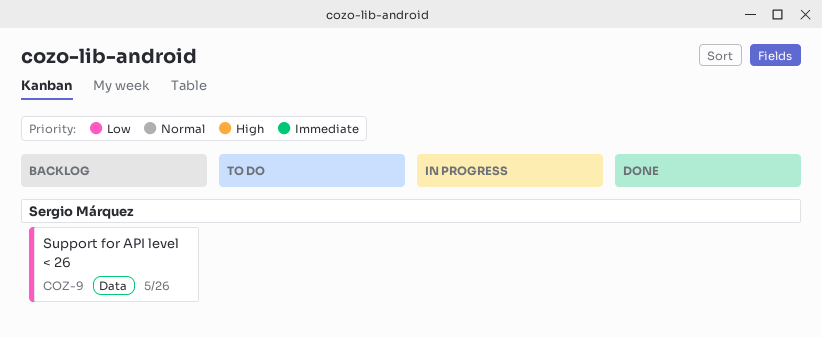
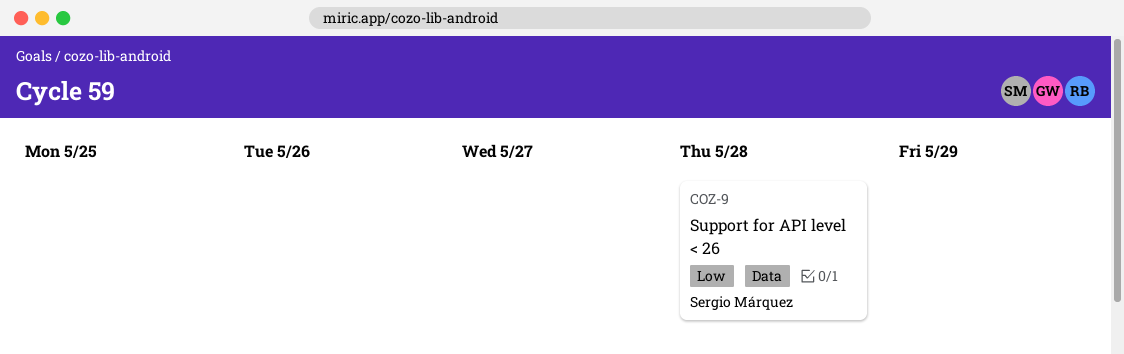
COZ-9, due: May 26 -> May 28

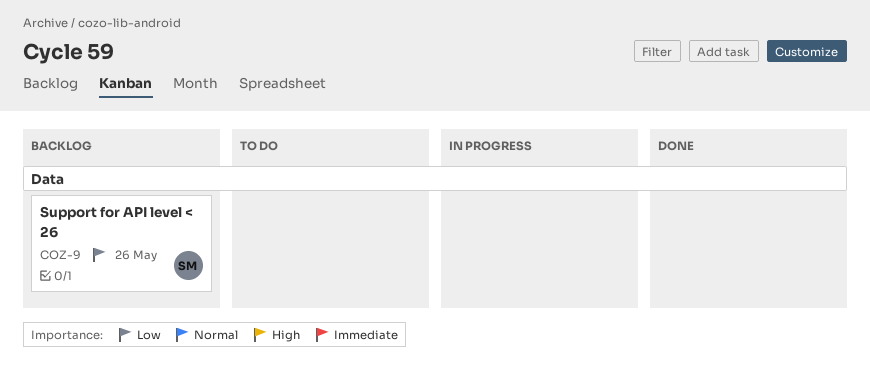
COZ-9, due: May 28 -> May 26

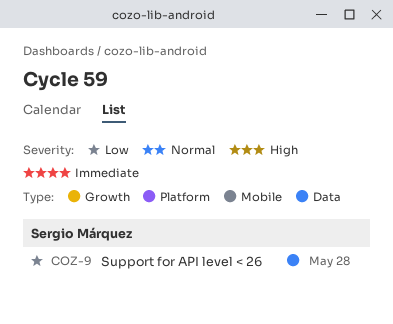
COZ-9, due: May 26 -> May 28

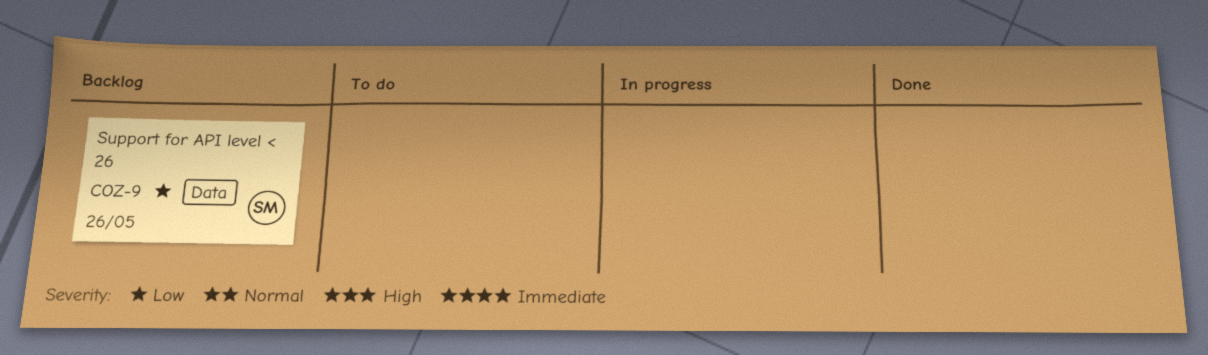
COZ-9, due: May 28 -> May 26

